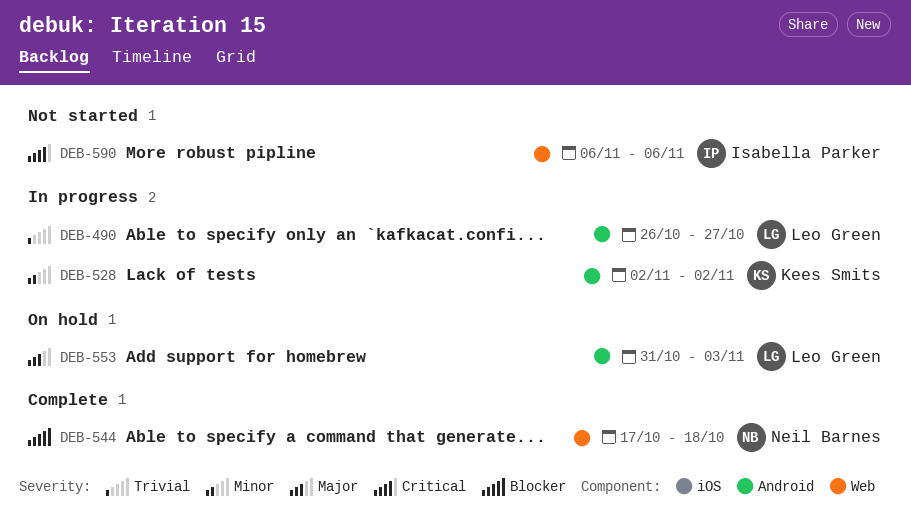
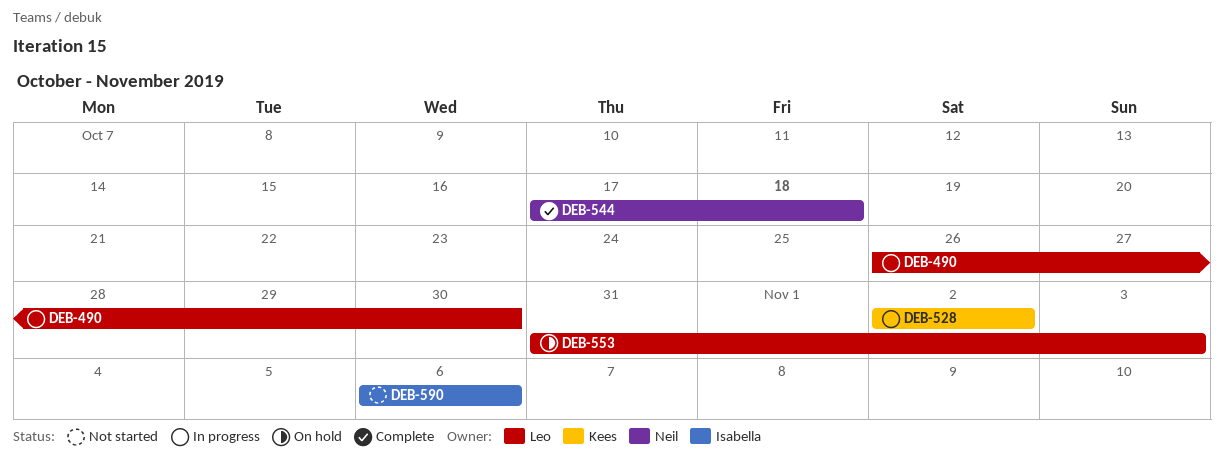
DEB-490, due: Oct 27 -> Oct 30

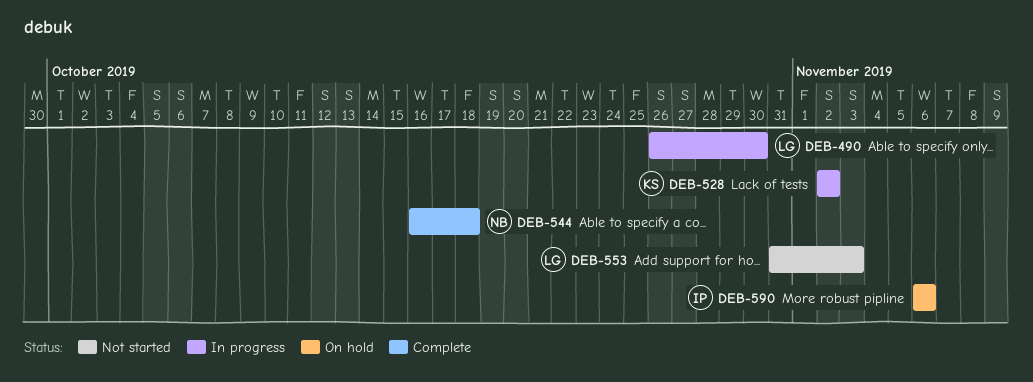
DEB-544, start: Oct 17 -> Oct 16
DEB-553, status: On hold -> Not started
DEB-590, status: Not started -> On hold

